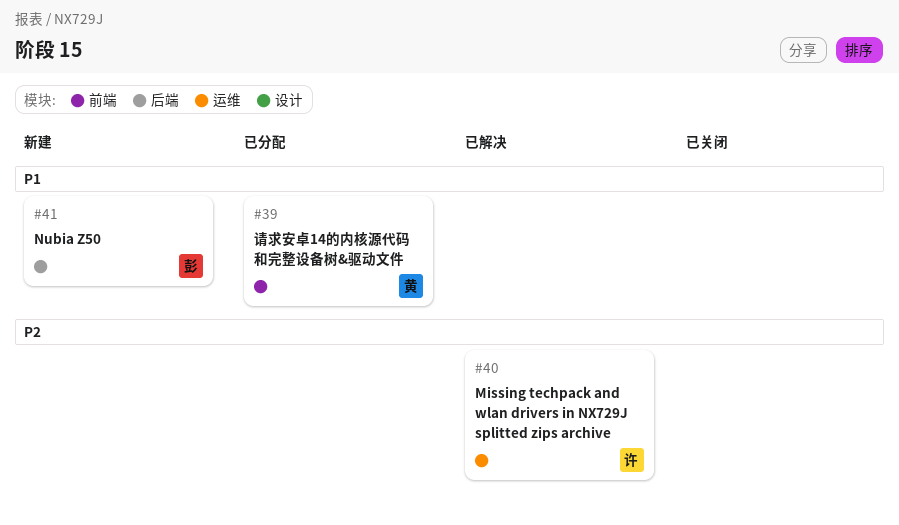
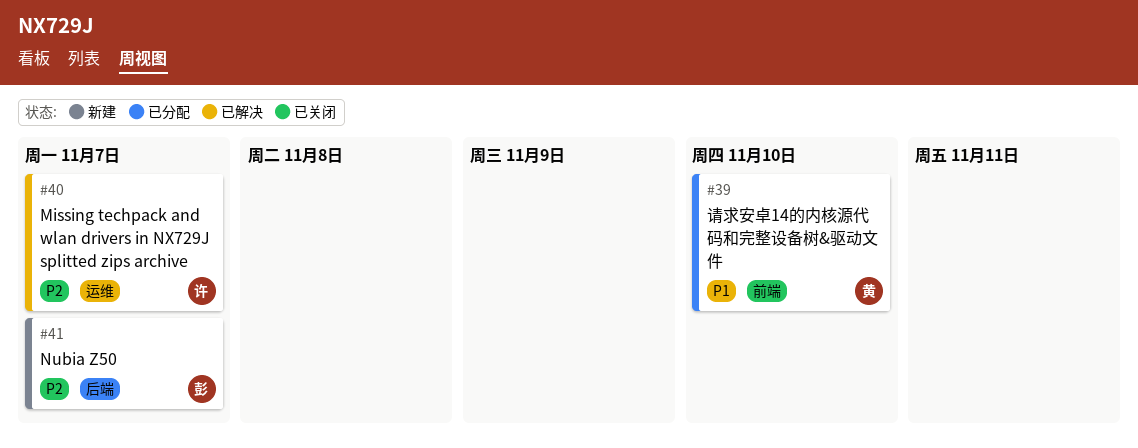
#41, priority: P1 -> P2

